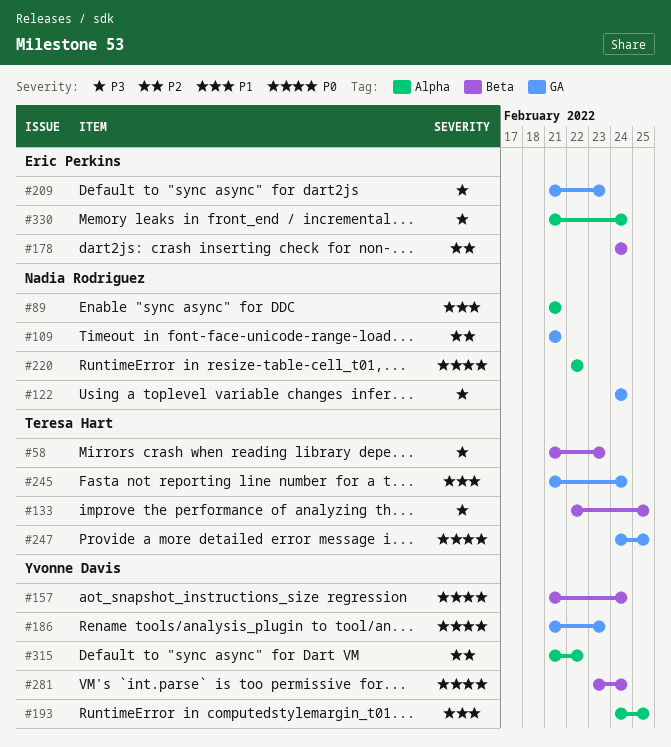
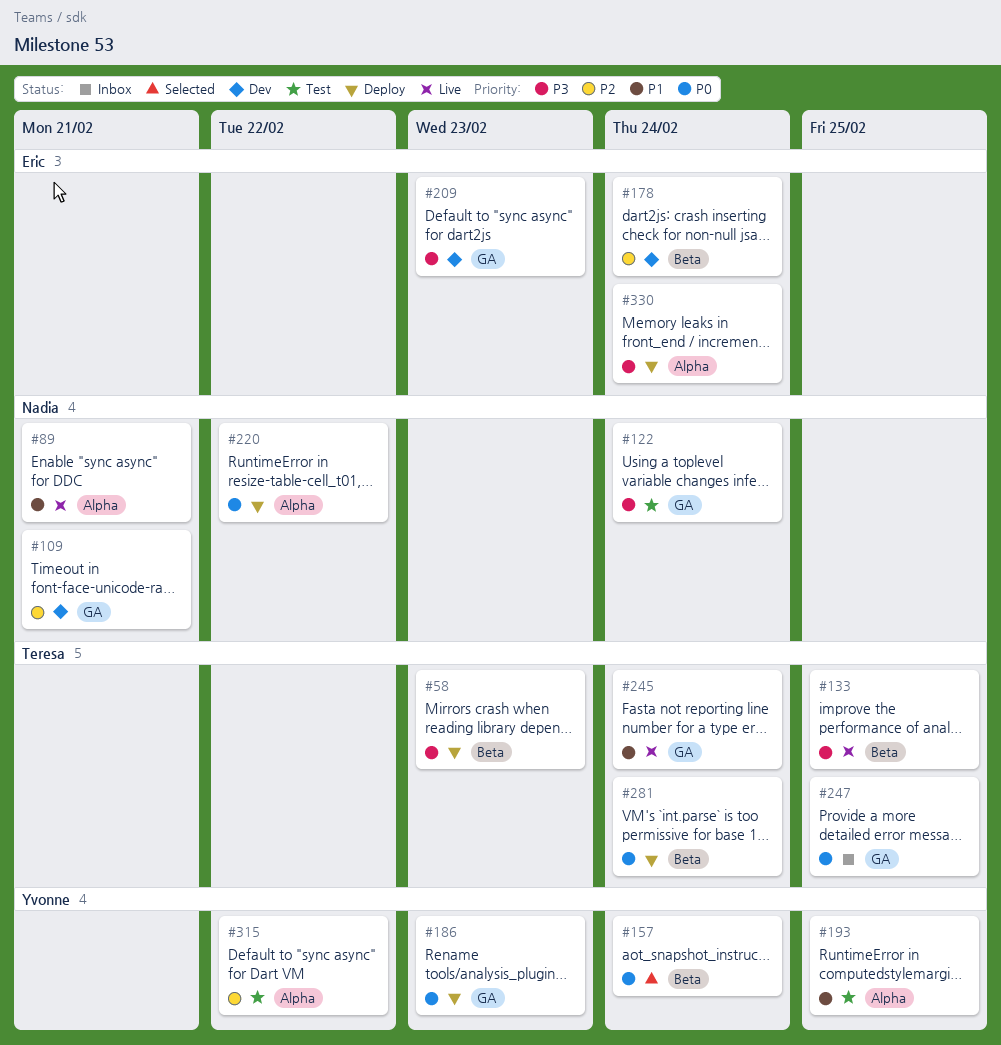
#281, owner: Yvonne Davis -> Teresa Hart

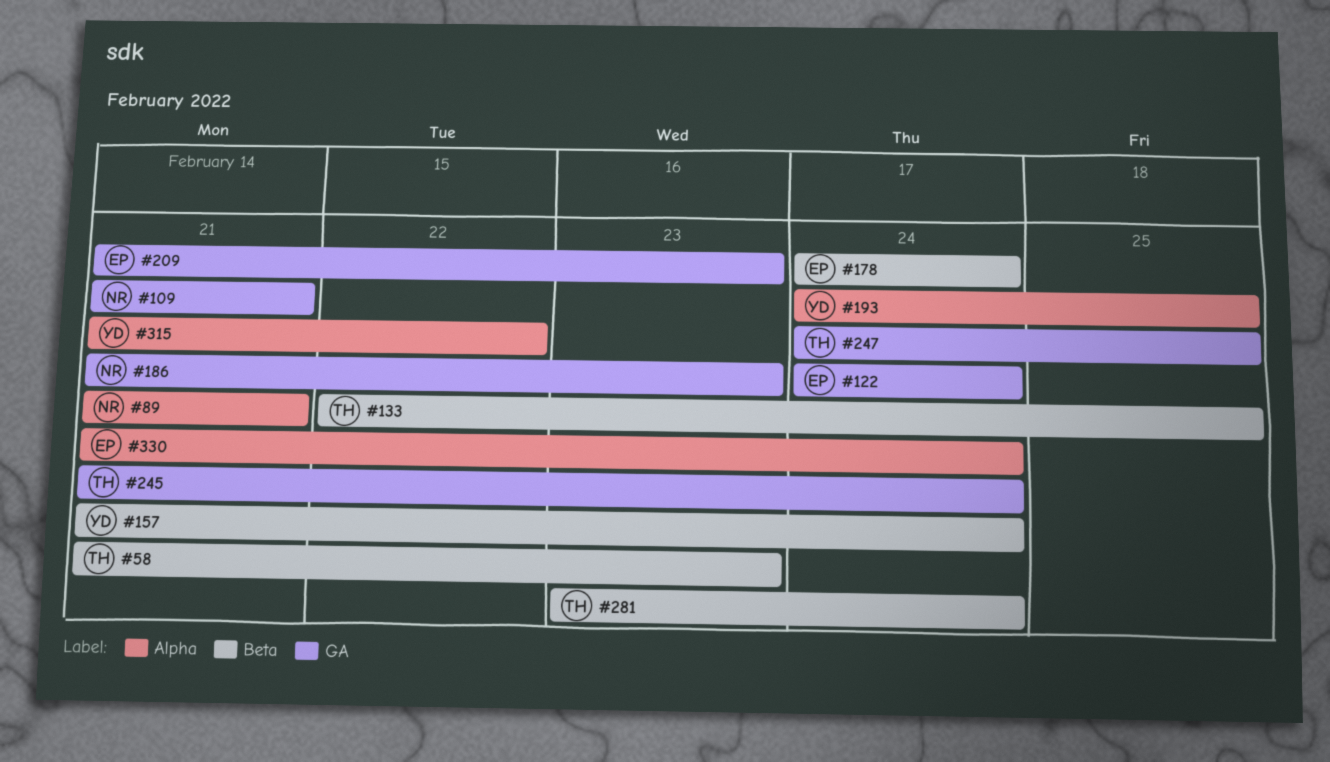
#122, owner: Nadia -> Eric
#186, owner: Yvonne -> Nadia
#220: present -> none

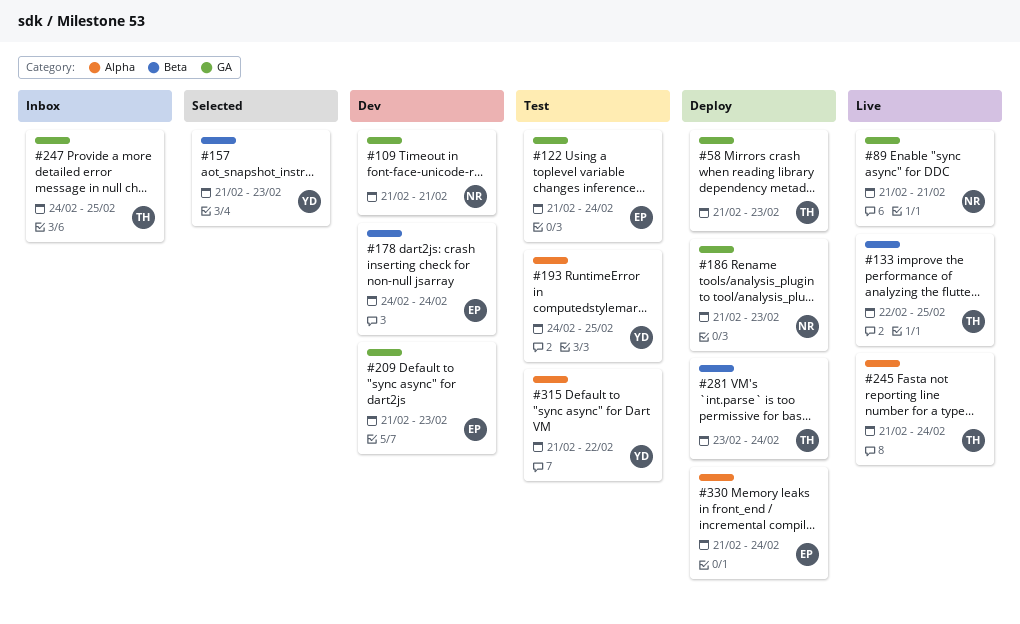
#58, label: Beta -> GA
#89, label: Alpha -> GA
#122, start: Feb 24 -> Feb 21
#157, due: Feb 24 -> Feb 23
#245, label: GA -> Alpha

